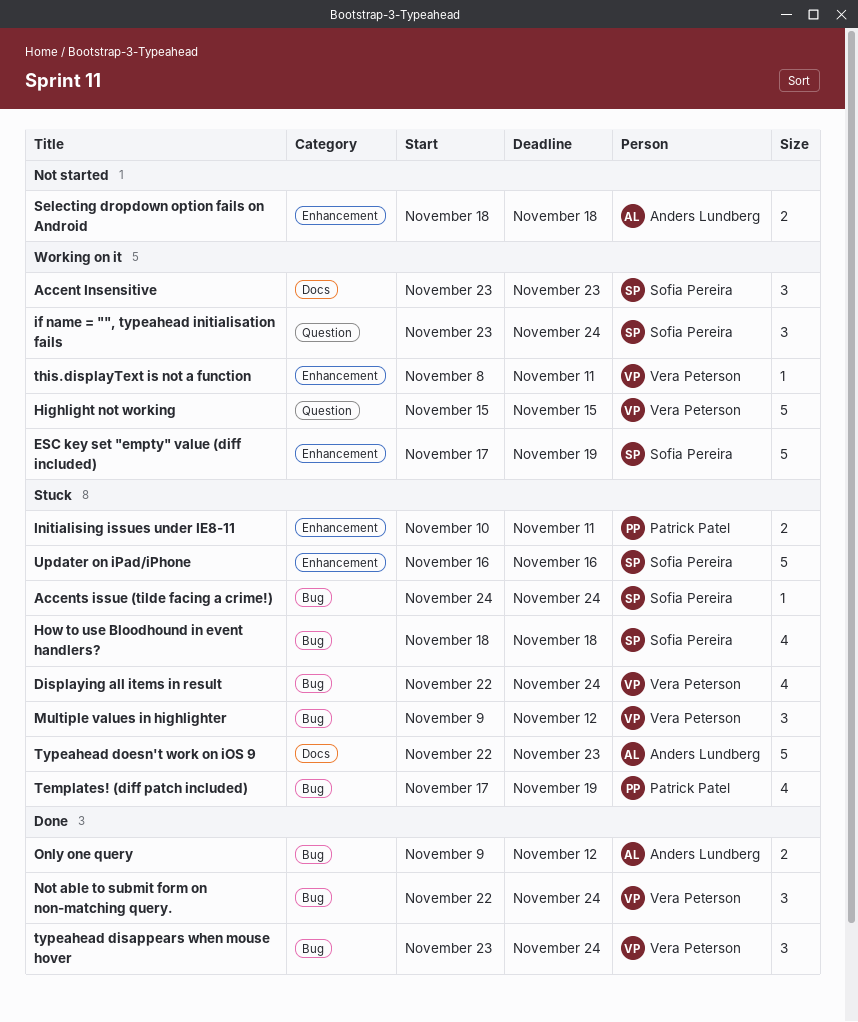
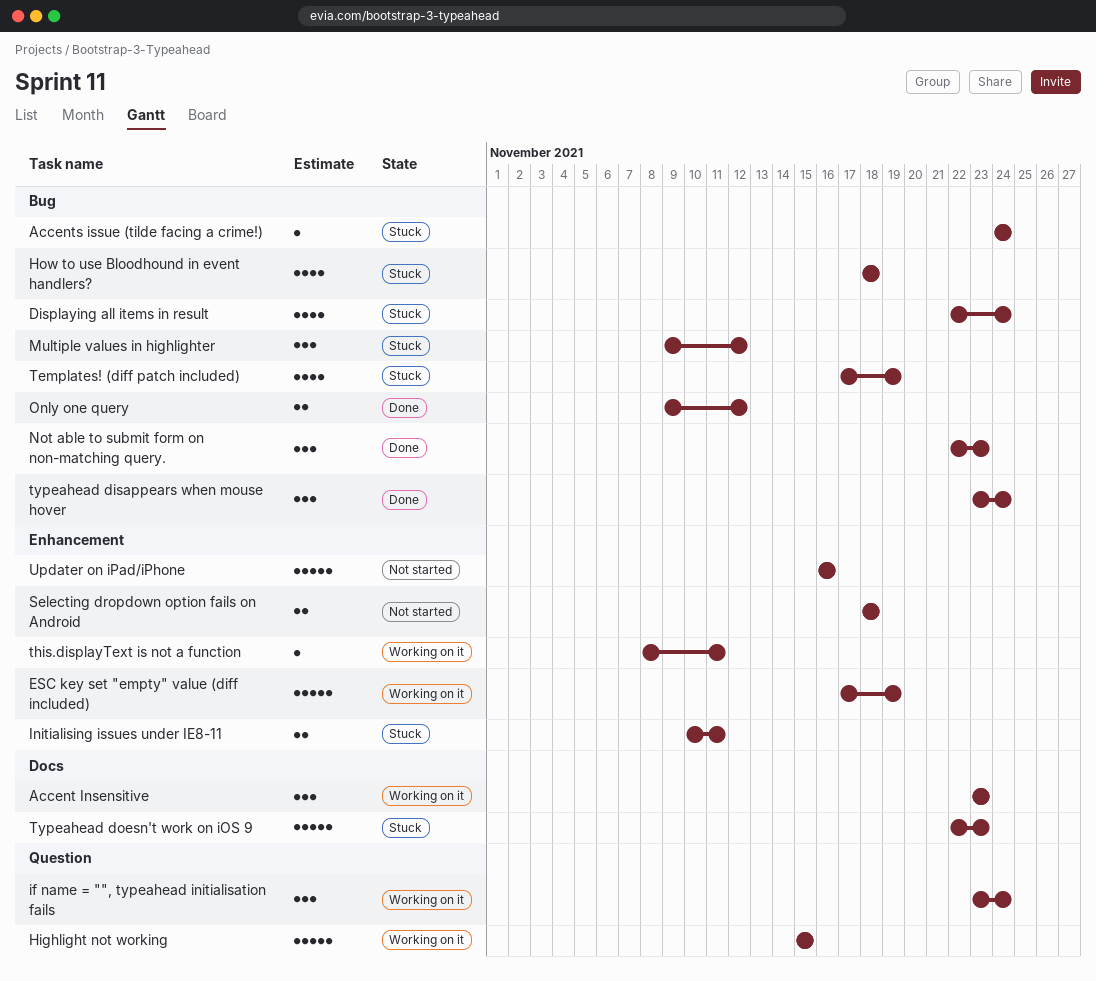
Not able to submit form on non-matching query., due: Nov 24 -> Nov 23
Updater on iPad/iPhone, status: Stuck -> Not started

